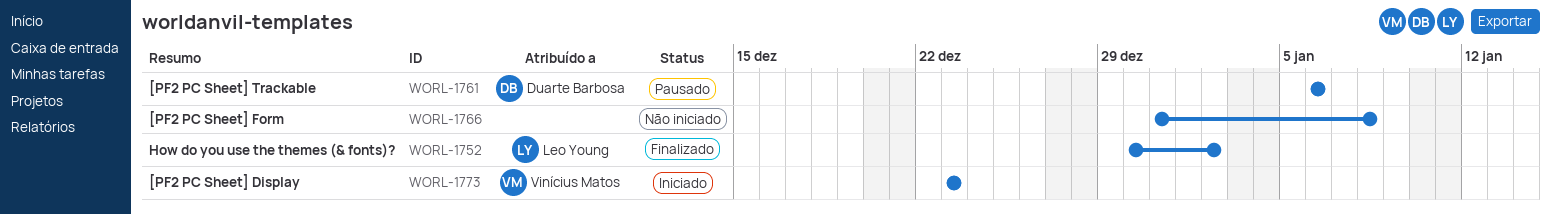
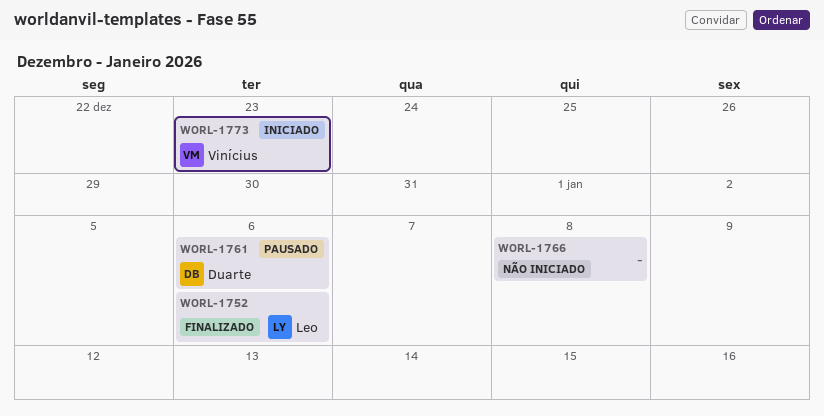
WORL-1752, due: Jan 2 -> Jan 6

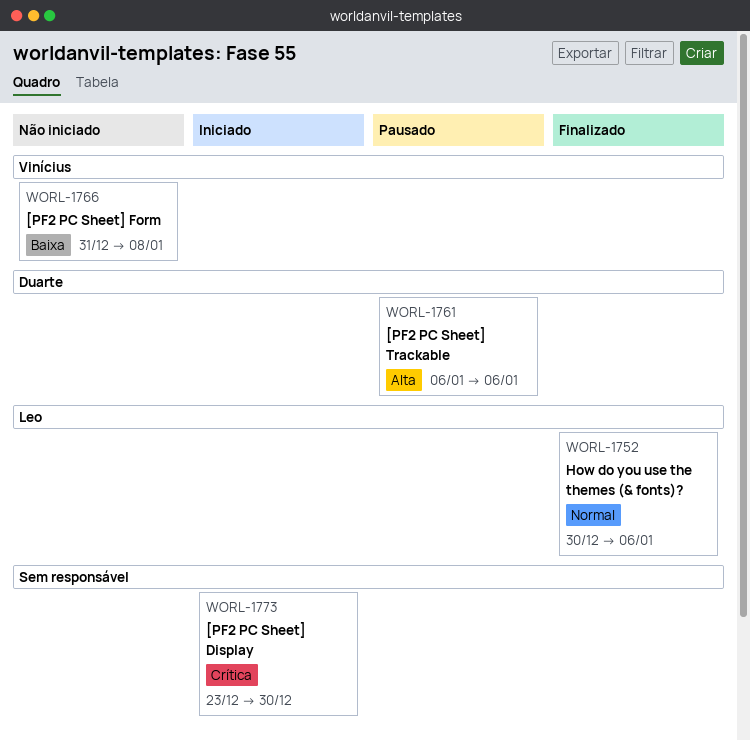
WORL-1766, owner: none -> Vinícius
WORL-1773, owner: Vinícius -> none
WORL-1773, due: Dec 23 -> Dec 30

